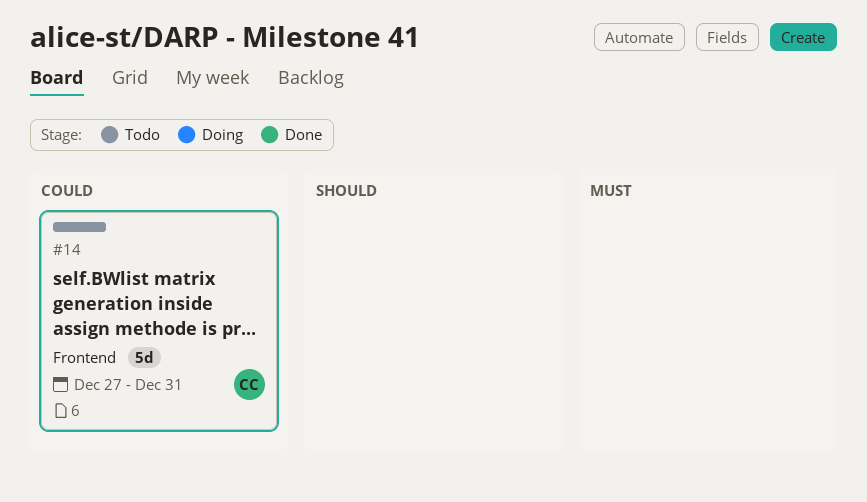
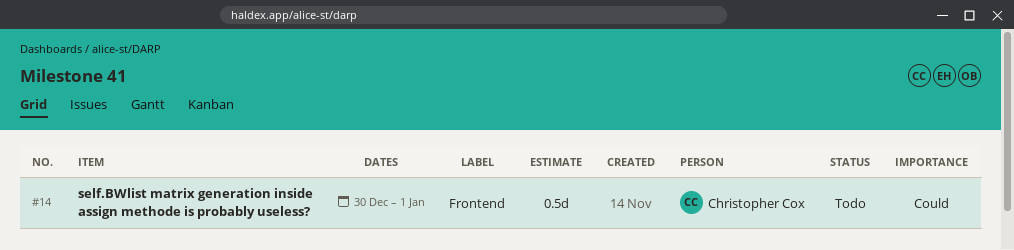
#14, estimate: 5d -> 0.5d
#14, start: Dec 27 -> Dec 30
#14, due: Dec 31 -> Jan 1

